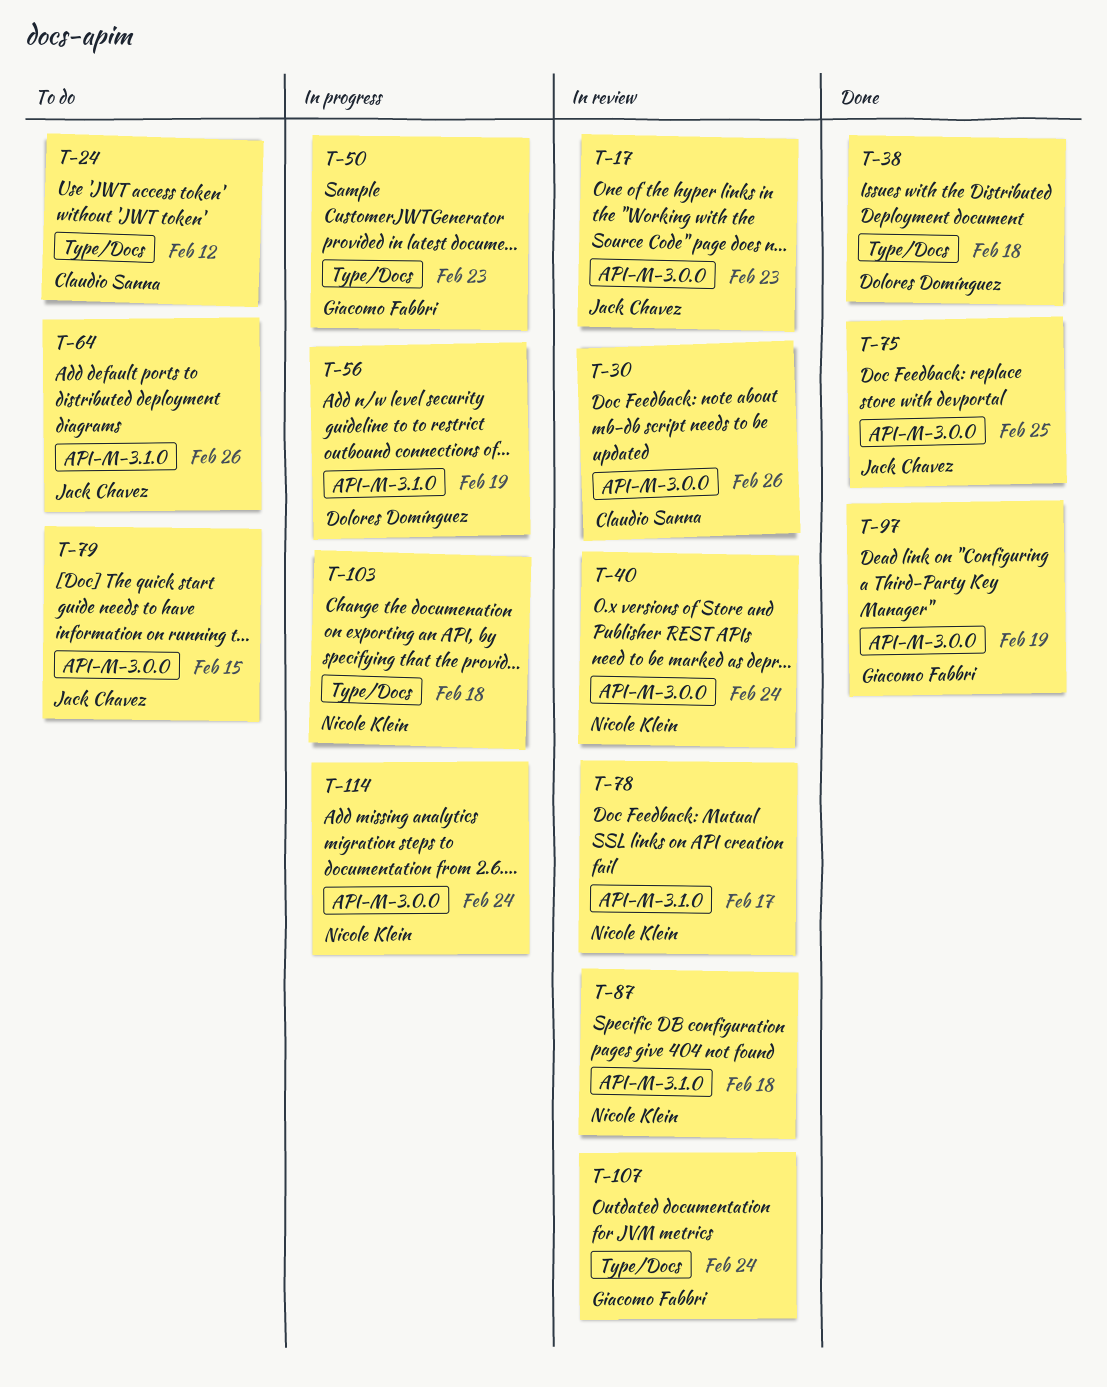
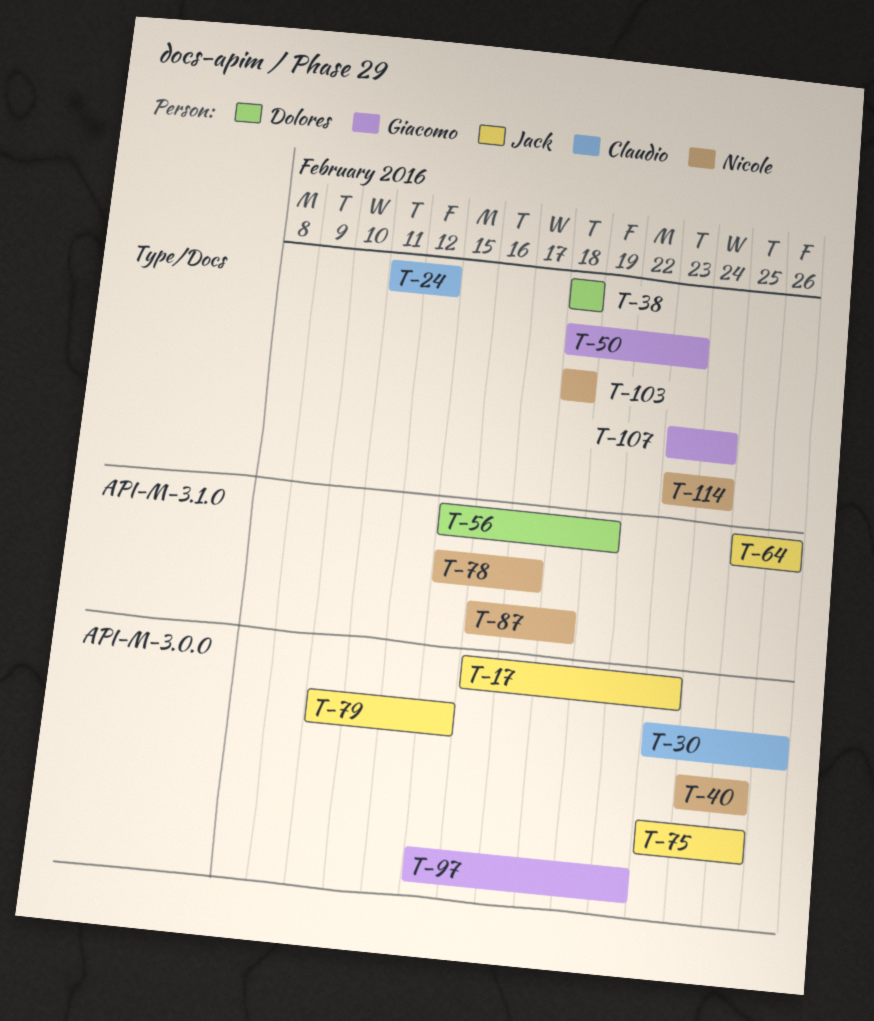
T-40, due: Feb 24 -> Feb 25
T-97, due: Feb 19 -> Feb 22
T-114, label: API-M-3.0.0 -> Type/Docs

